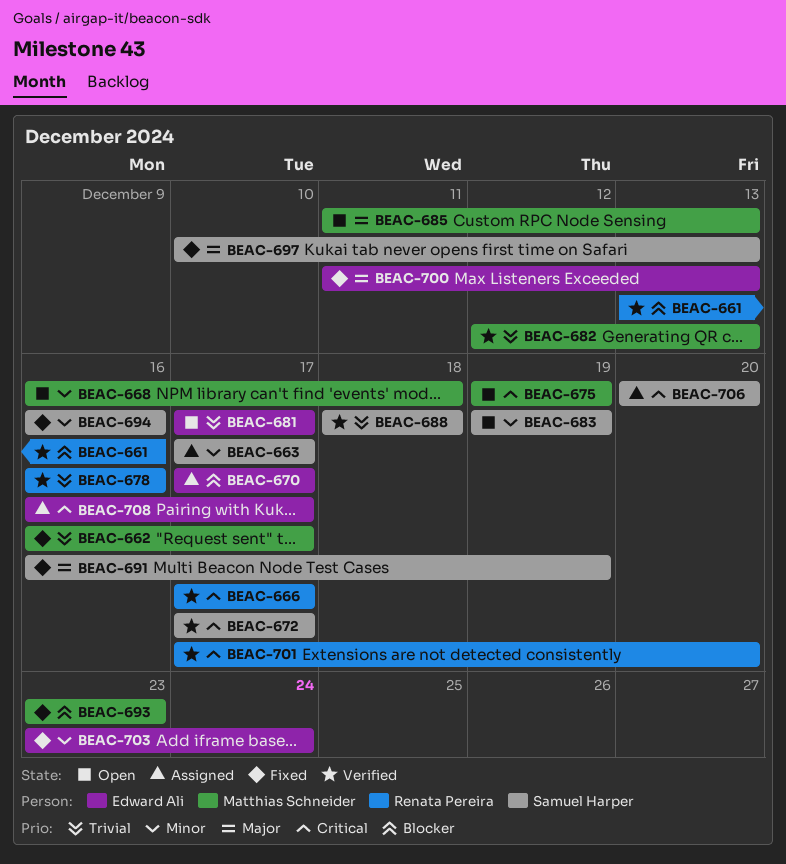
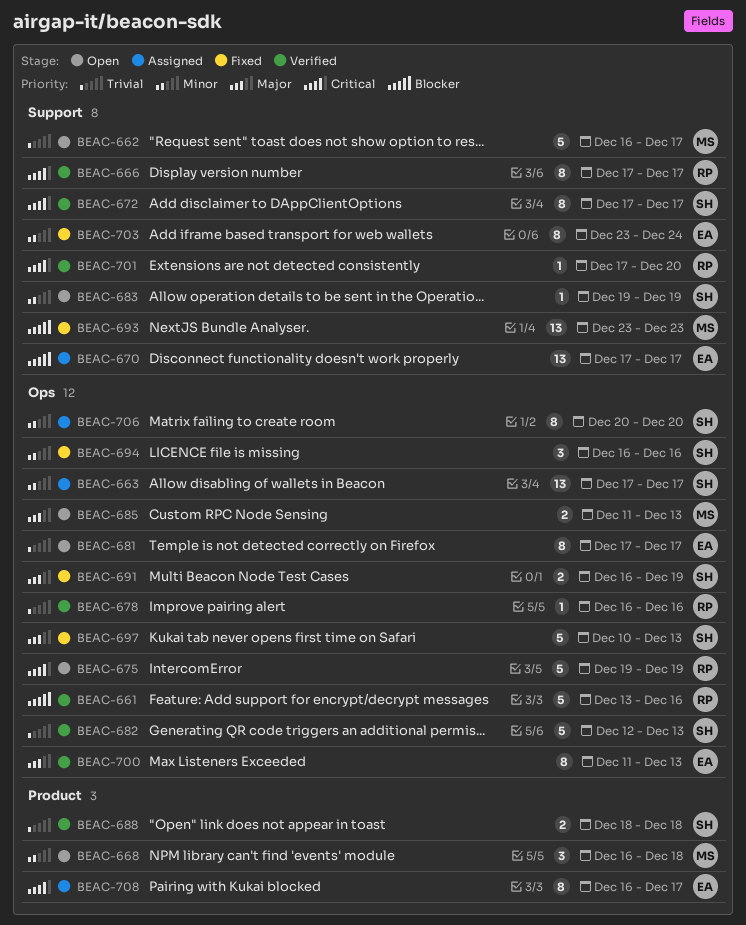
BEAC-662, status: Fixed -> Open
BEAC-675, owner: Matthias Schneider -> Renata Pereira
BEAC-682, owner: Matthias Schneider -> Samuel Harper
BEAC-700, status: Fixed -> Verified
BEAC-706, priority: Critical -> Minor

